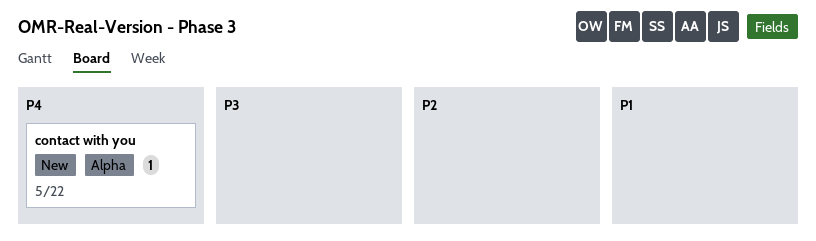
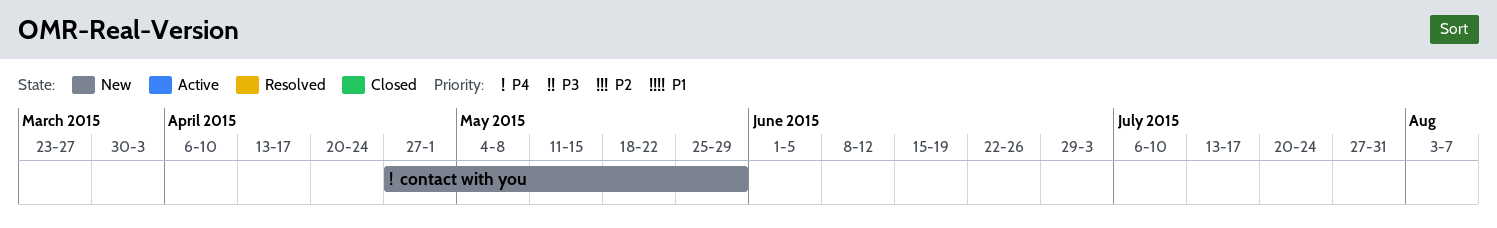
contact with you, due: May 22 -> May 29

